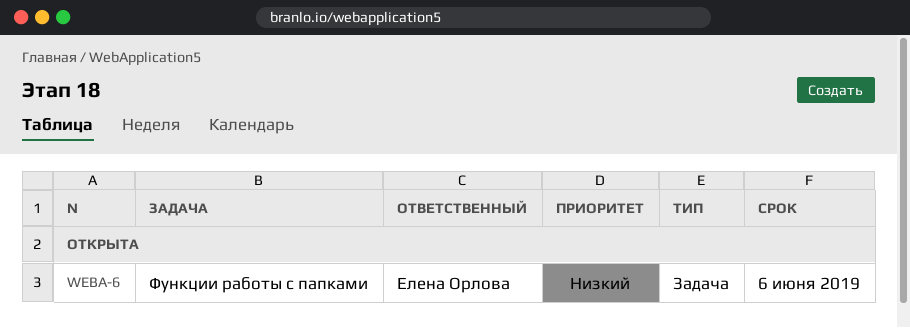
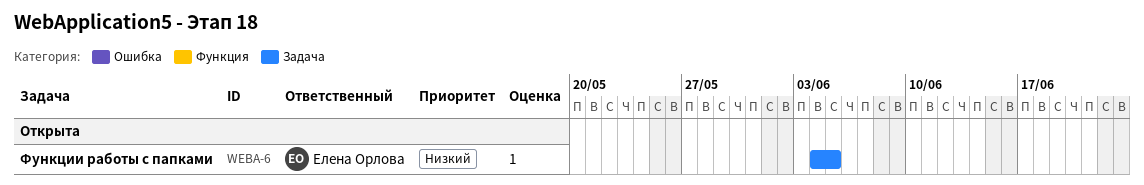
WEBA-6, due: Jun 6 -> Jun 5

